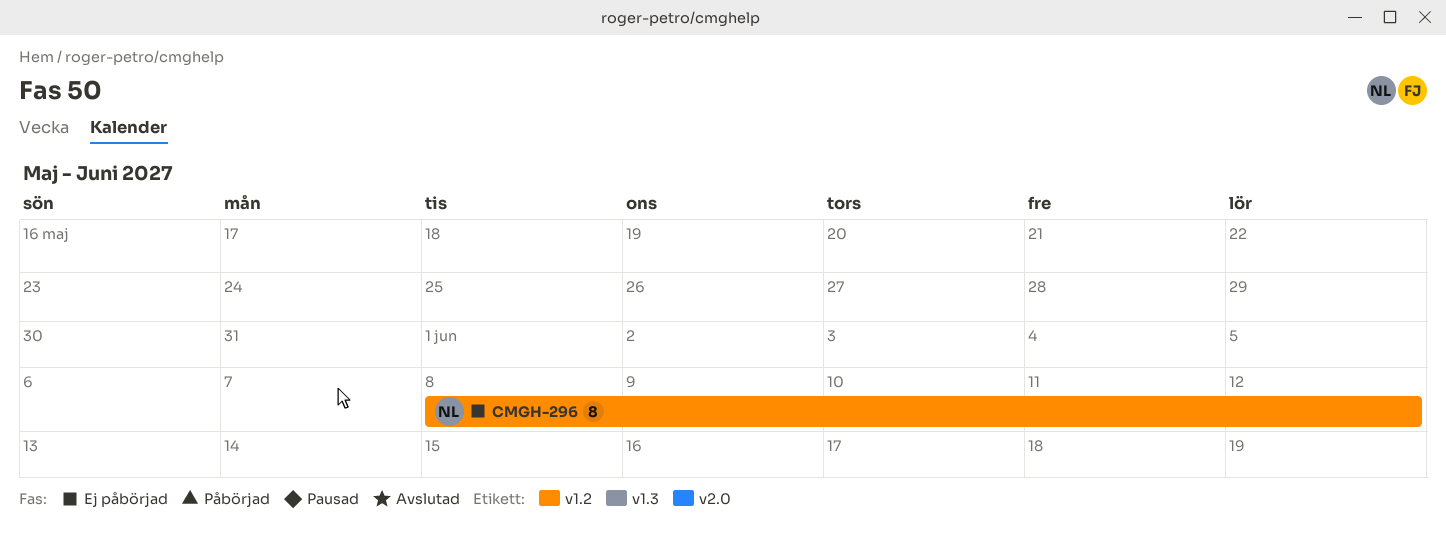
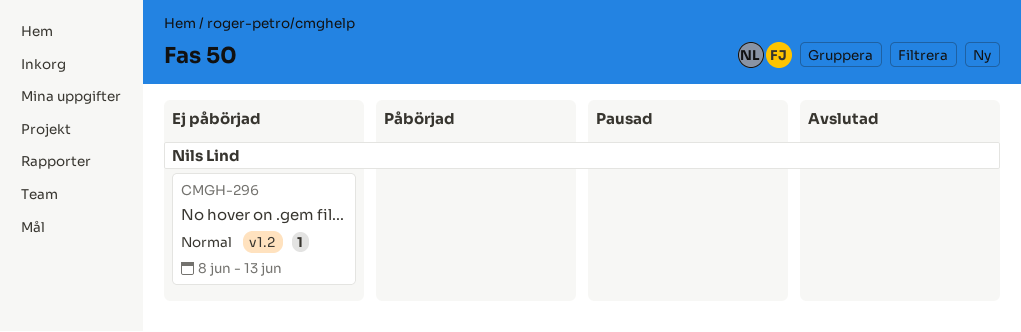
CMGH-296, estimate: 8 -> 1
CMGH-296, due: Jun 12 -> Jun 13

